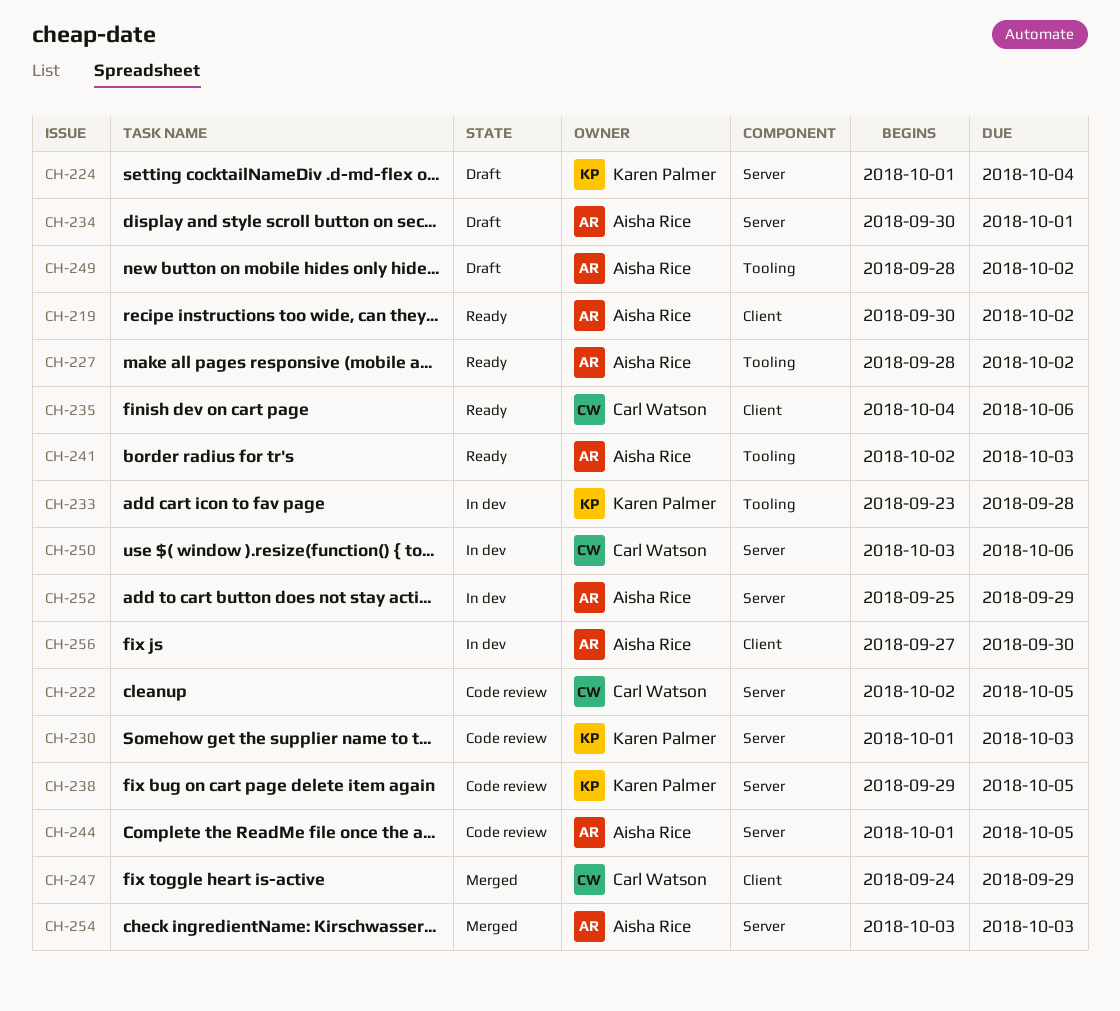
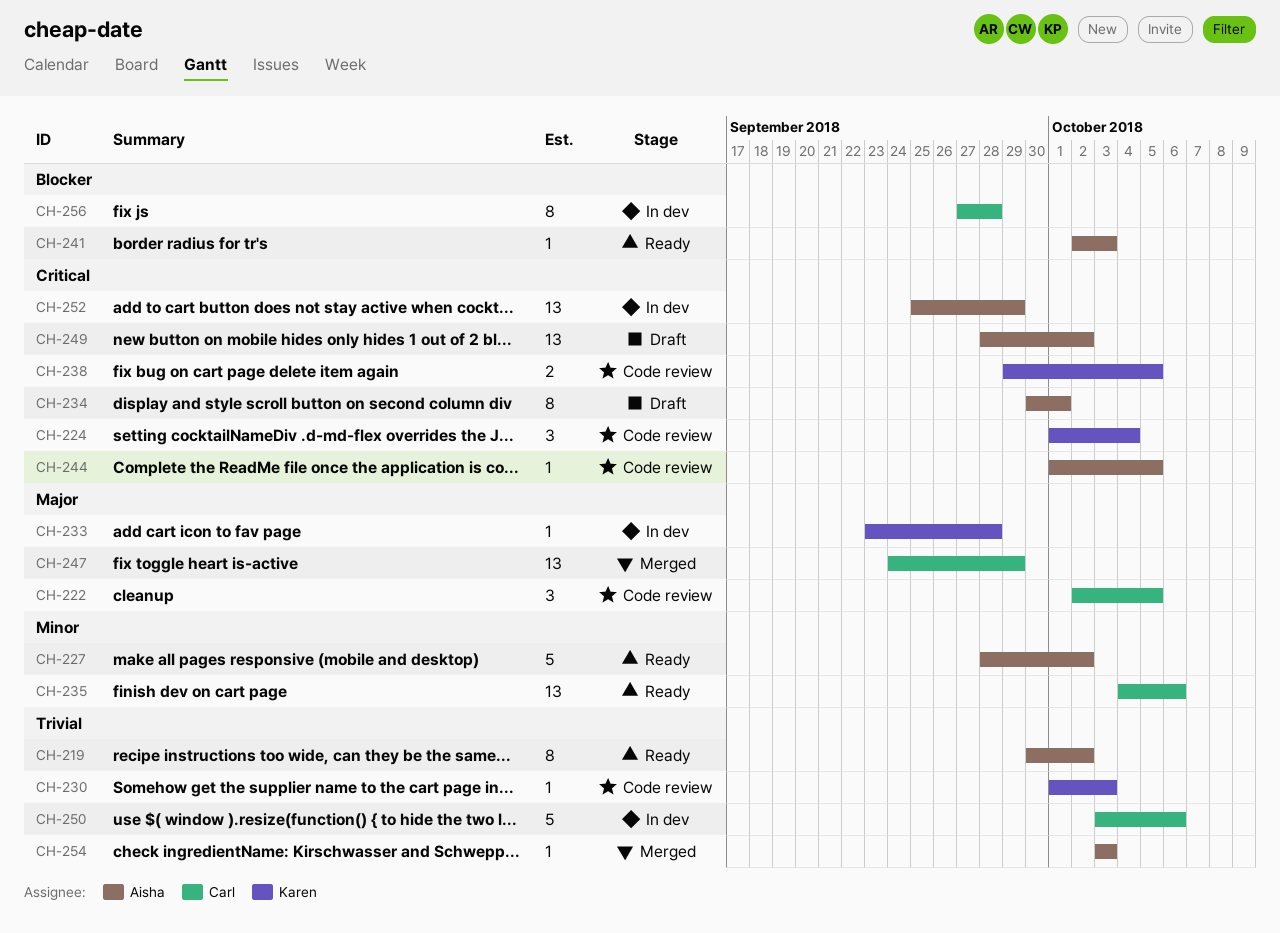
CH-224, status: Draft -> Code review
CH-256, owner: Aisha Rice -> Carl Watson
CH-256, due: Sep 30 -> Sep 28

